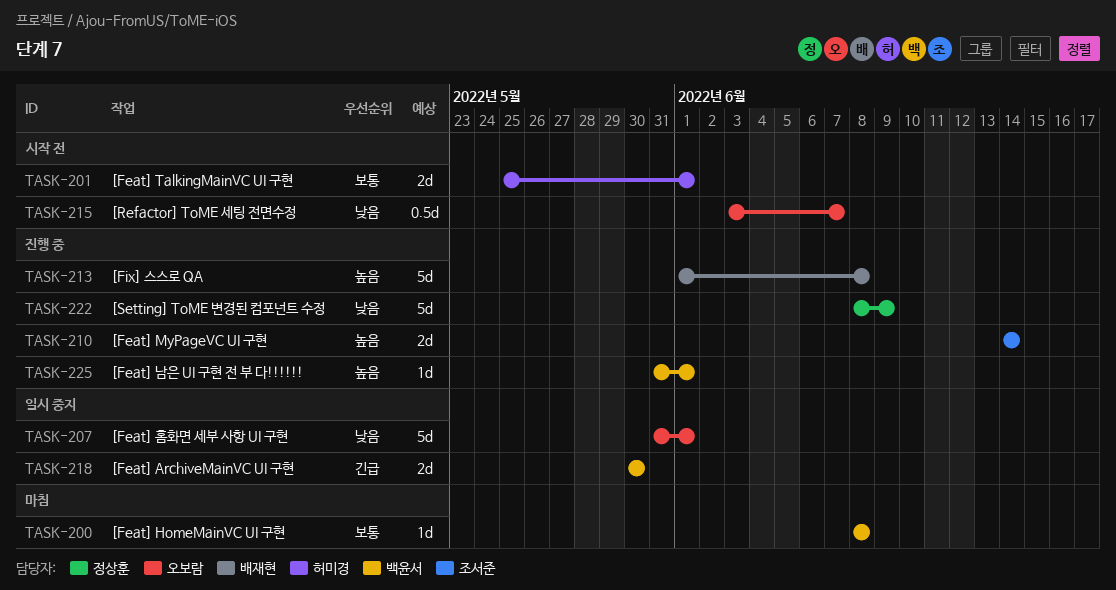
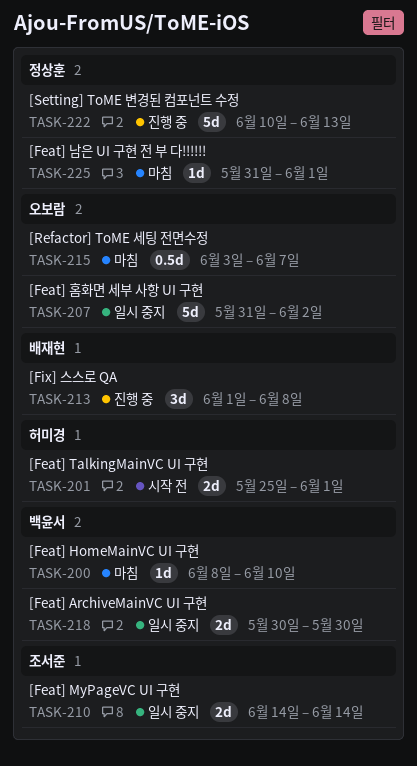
TASK-200, due: Jun 8 -> Jun 10
TASK-207, due: Jun 1 -> Jun 2
TASK-210, status: 진행 중 -> 일시 중지
TASK-213, estimate: 5d -> 3d
TASK-215, status: 시작 전 -> 마침
TASK-222, start: Jun 8 -> Jun 10
TASK-222, due: Jun 9 -> Jun 13
TASK-225, status: 진행 중 -> 마침
TASK-225, owner: 백윤서 -> 정상훈

